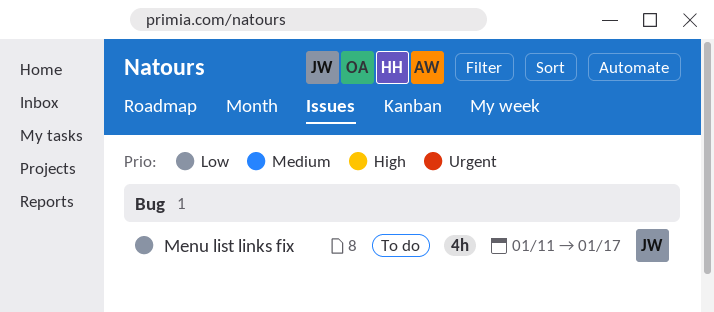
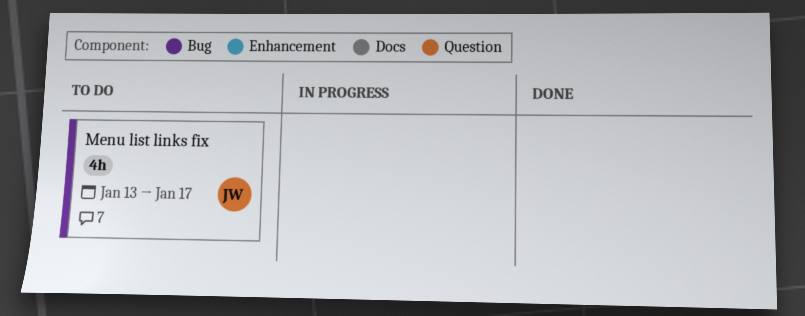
Menu list links fix, start: Jan 11 -> Jan 13

